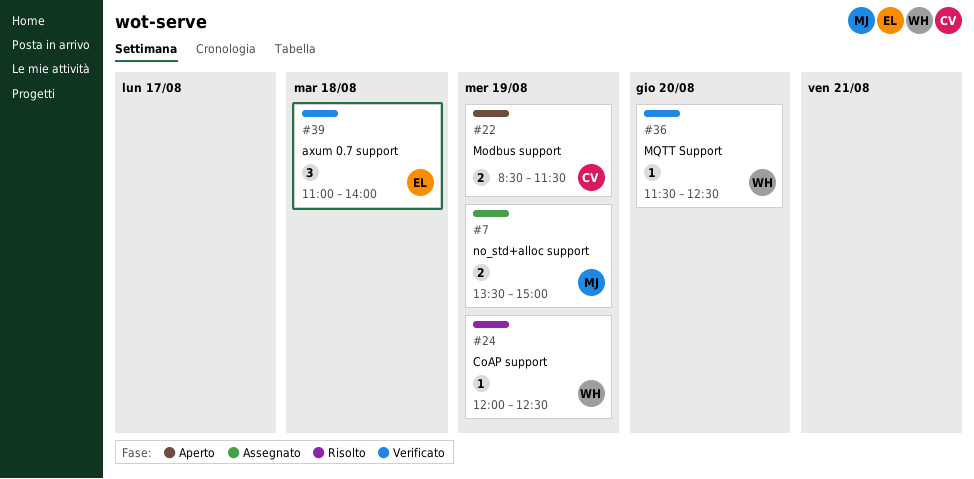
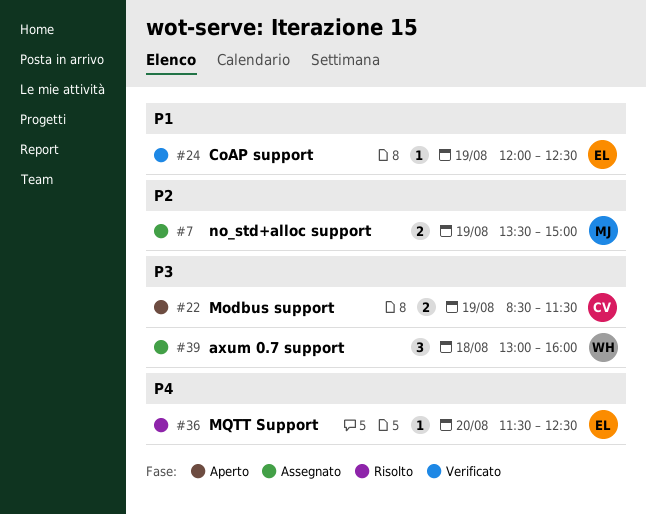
#24, status: Risolto -> Verificato
#24, owner: WH -> EL
#36, status: Verificato -> Risolto
#36, owner: WH -> EL
#39, status: Verificato -> Assegnato
#39, owner: EL -> WH
#39, begins: 11:00 -> 13:00
#39, ends: 14:00 -> 16:00

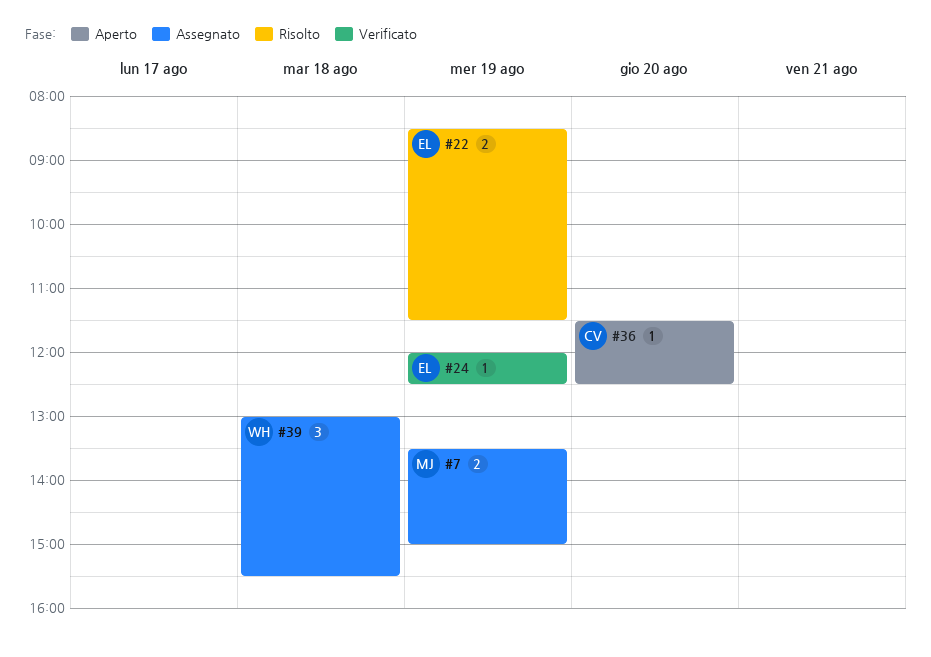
#22, status: Aperto -> Risolto
#22, owner: CV -> EL
#36, status: Risolto -> Aperto
#36, owner: EL -> CV
#39, ends: 16:00 -> 15:30

